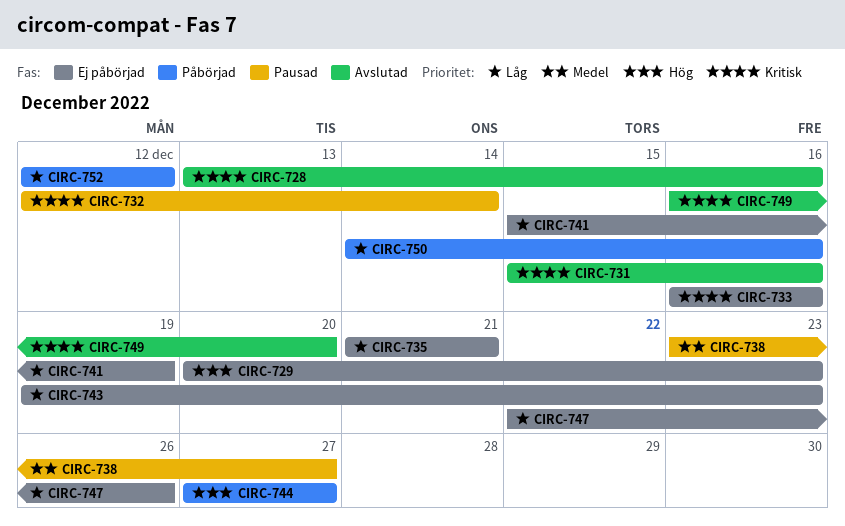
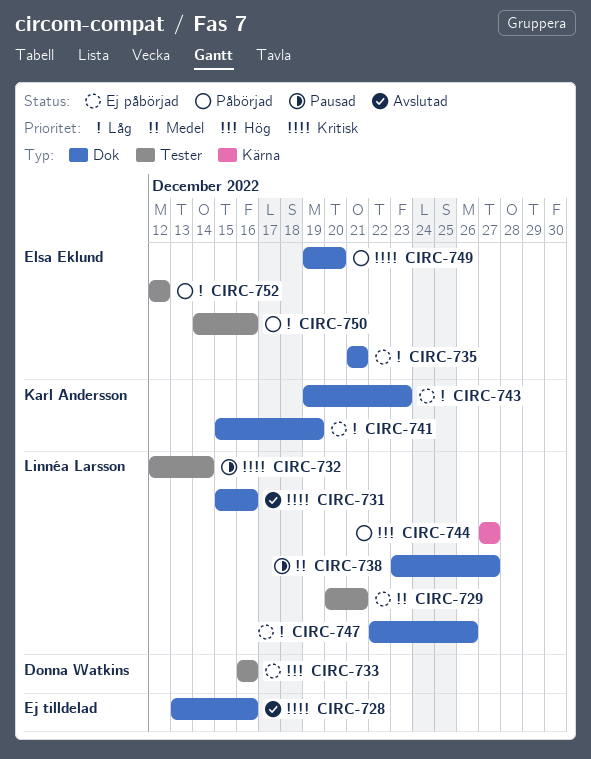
CIRC-729, priority: Hög -> Medel
CIRC-729, due: Dec 23 -> Dec 21
CIRC-733, priority: Kritisk -> Hög
CIRC-749, status: Avslutad -> Påbörjad
CIRC-749, start: Dec 16 -> Dec 19

